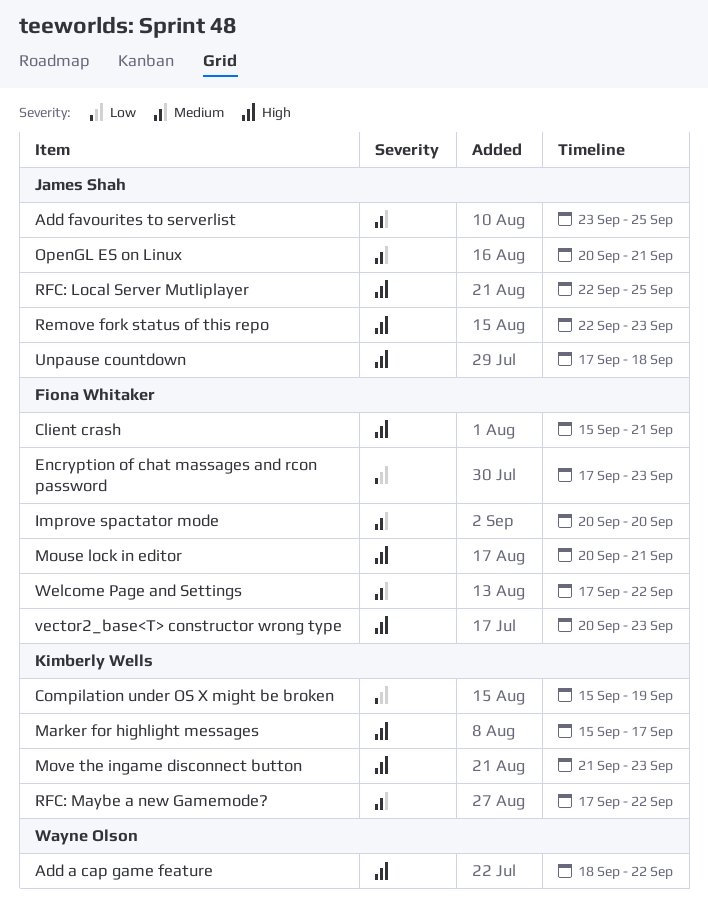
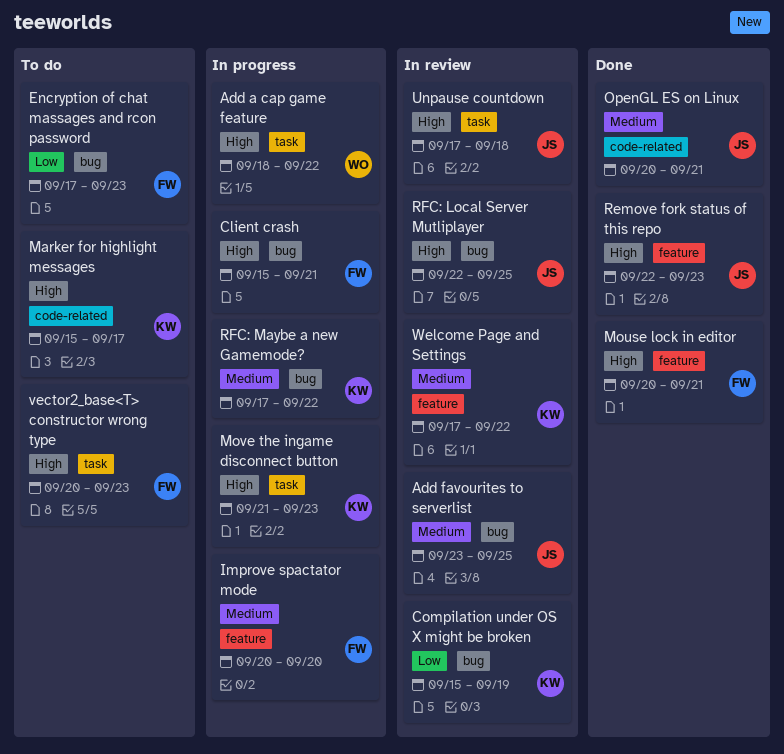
Welcome Page and Settings, owner: Fiona Whitaker -> Kimberly Wells

